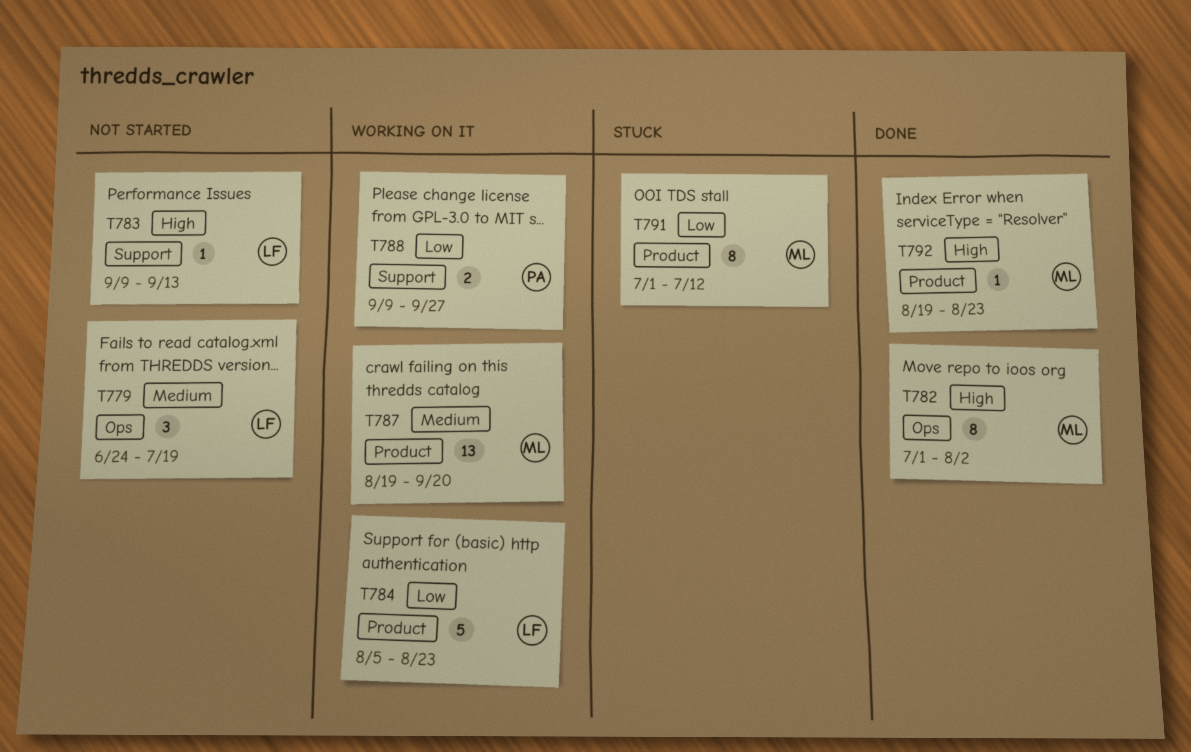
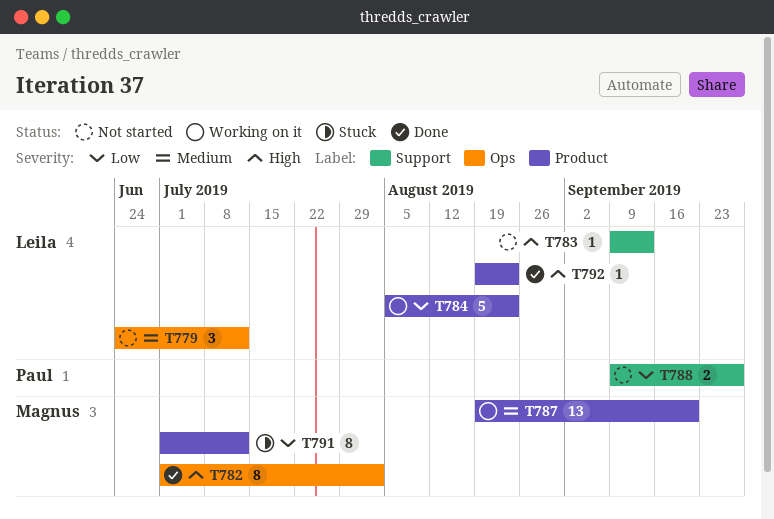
T779, due: Jul 19 -> Jul 12
T788, status: Working on it -> Not started
T792, owner: Magnus -> Leila

